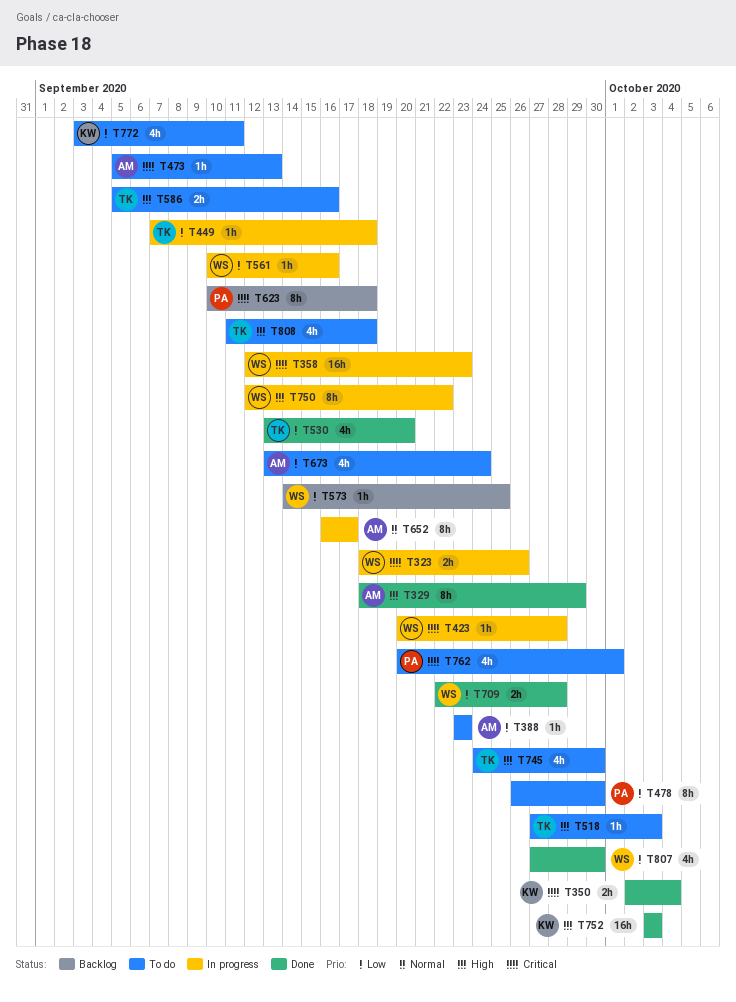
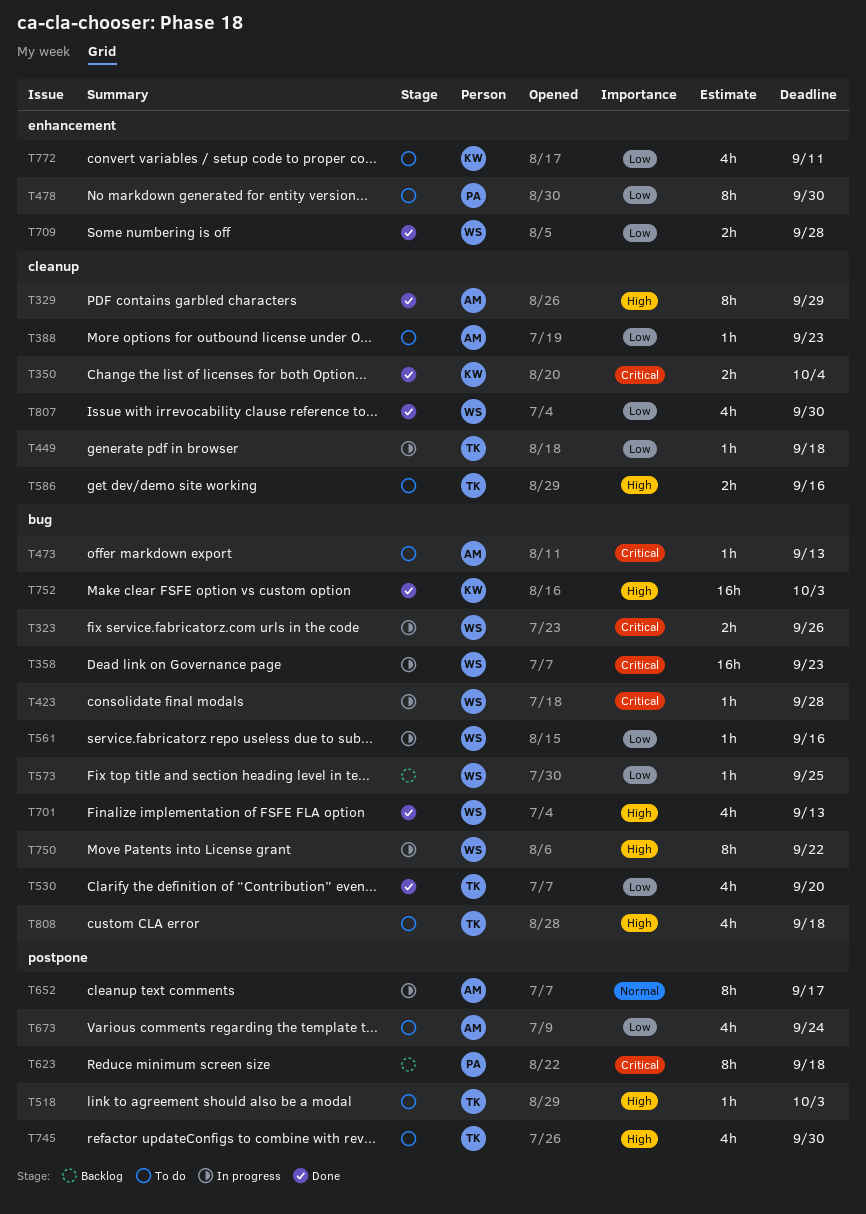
T701: none -> present
T762: present -> none

